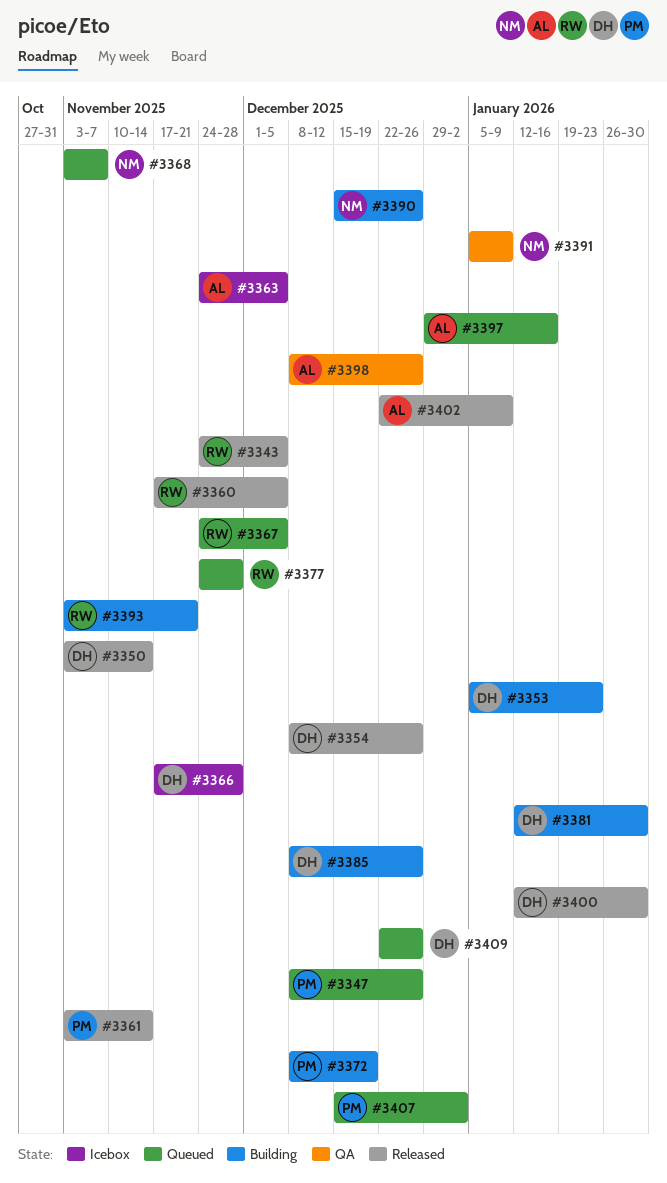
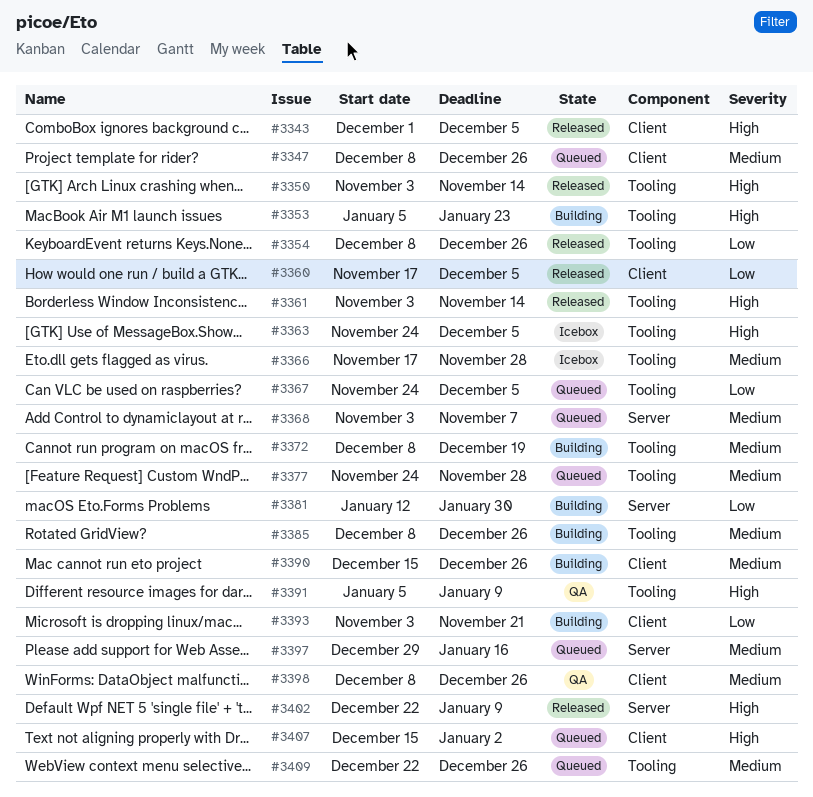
#3343, start: Nov 24 -> Dec 1
#3400: present -> none

